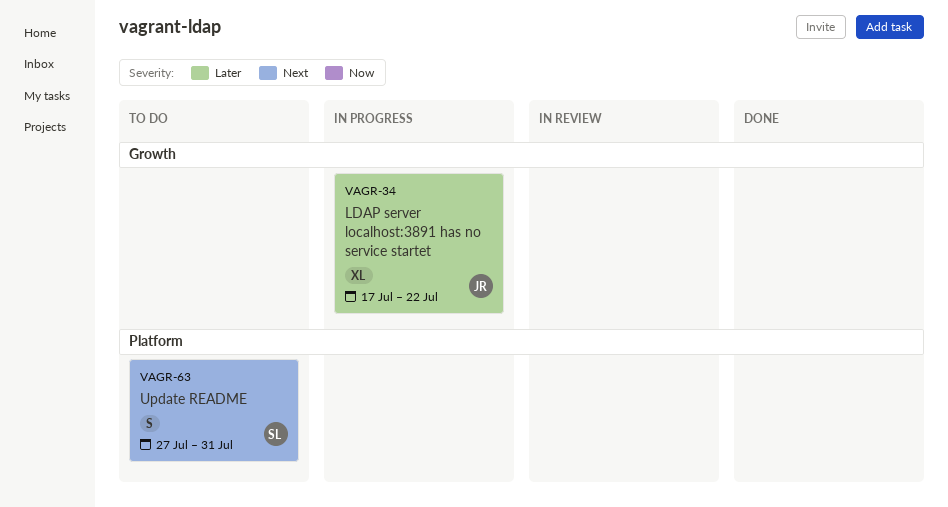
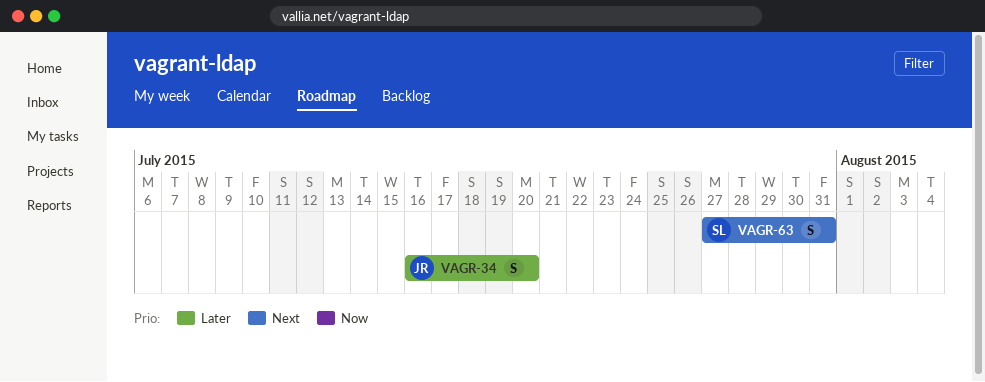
VAGR-34, estimate: XL -> S
VAGR-34, start: Jul 17 -> Jul 16
VAGR-34, due: Jul 22 -> Jul 20

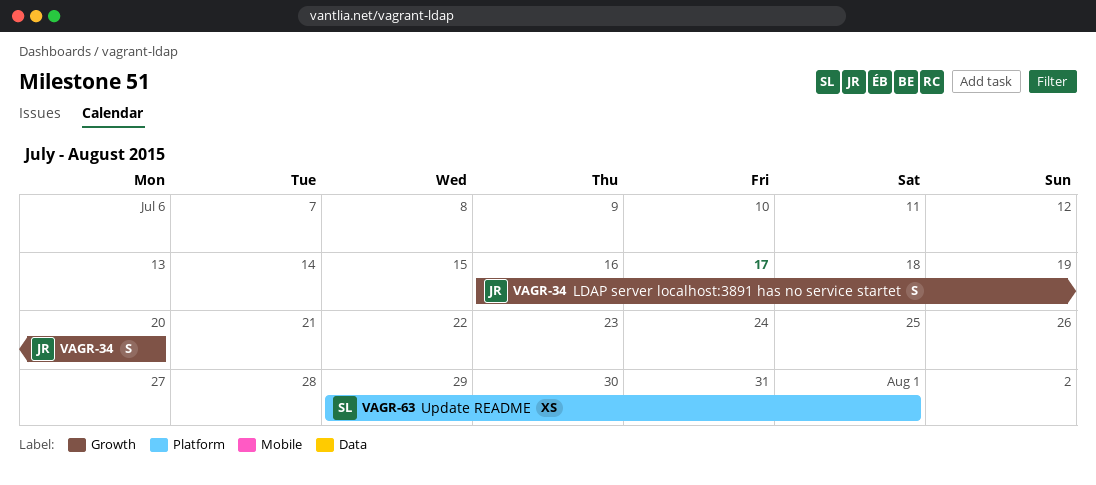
VAGR-63, estimate: S -> XS
VAGR-63, start: Jul 27 -> Jul 29
VAGR-63, due: Jul 31 -> Aug 1

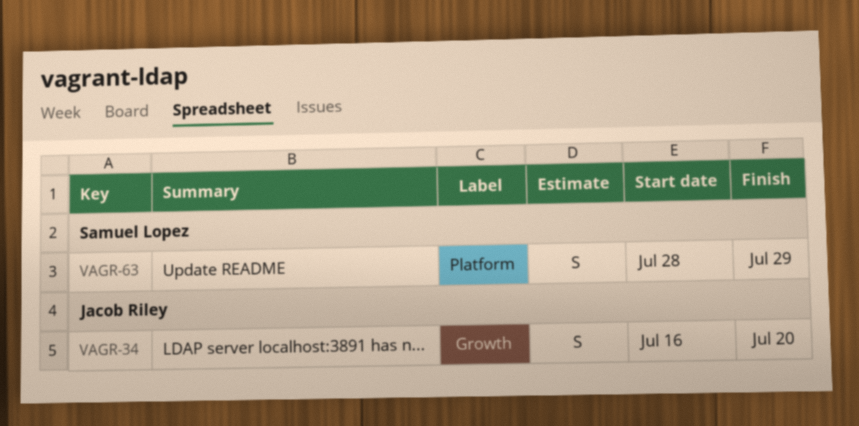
VAGR-63, estimate: XS -> S
VAGR-63, start: Jul 29 -> Jul 28
VAGR-63, due: Aug 1 -> Jul 29

